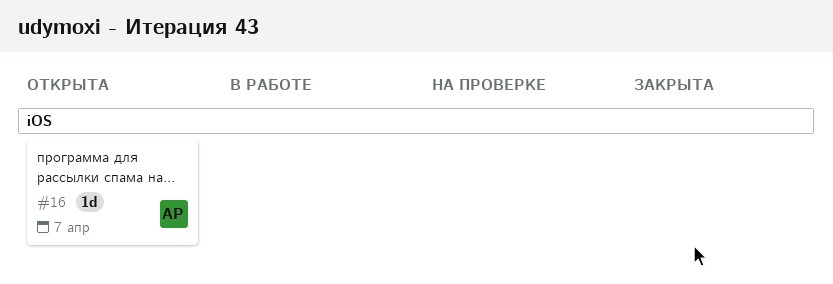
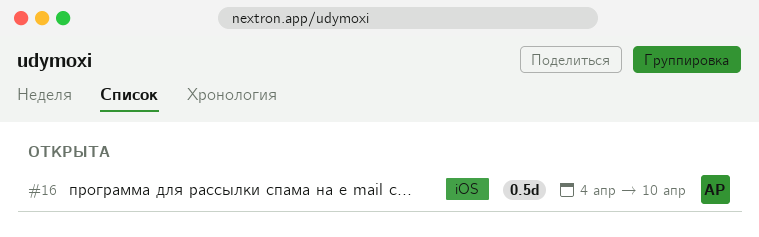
#16, estimate: 1d -> 0.5d
#16, due: Apr 7 -> Apr 10

